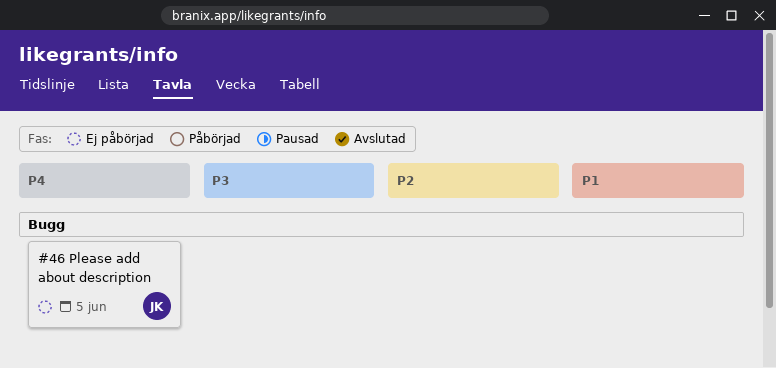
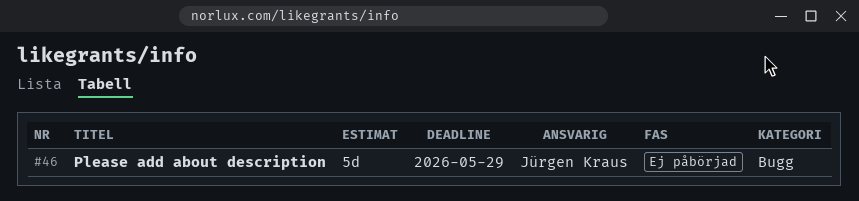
#46, due: Jun 5 -> May 29

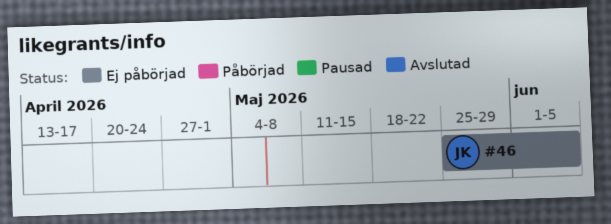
#46, due: May 29 -> Jun 5

